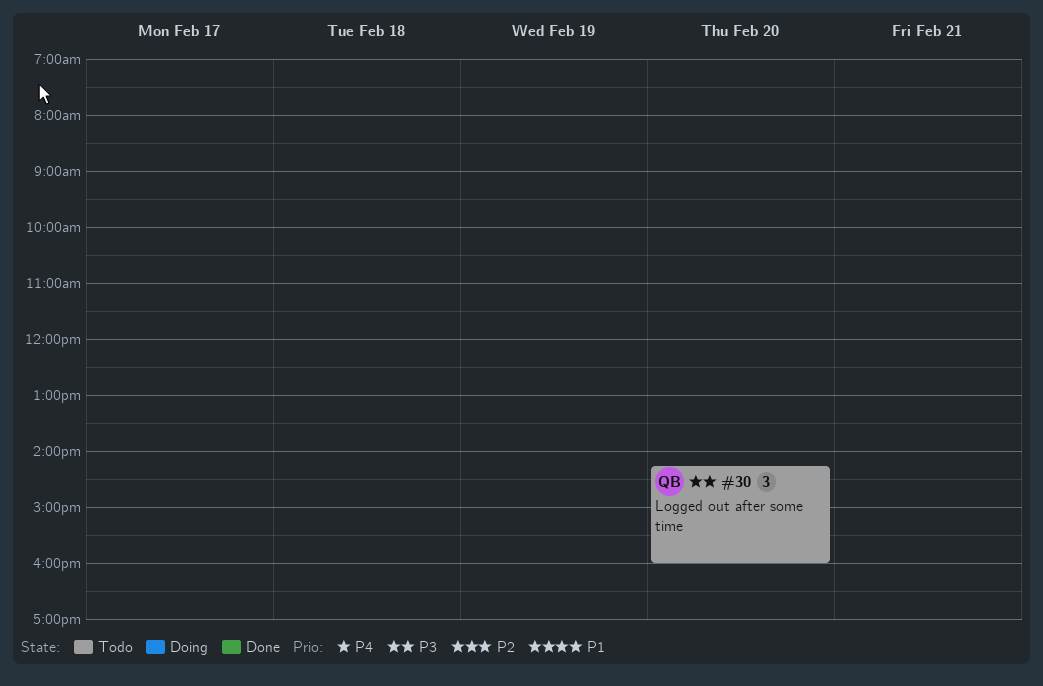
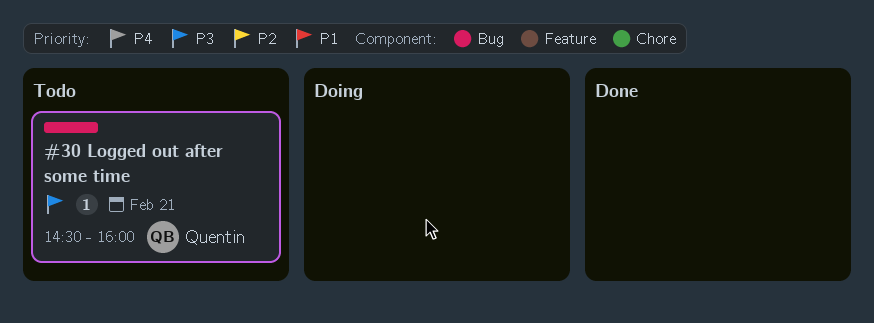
#30, estimate: 3 -> 1
#30, day: Feb 20 -> Feb 21
#30, begins: 14:15 -> 14:30

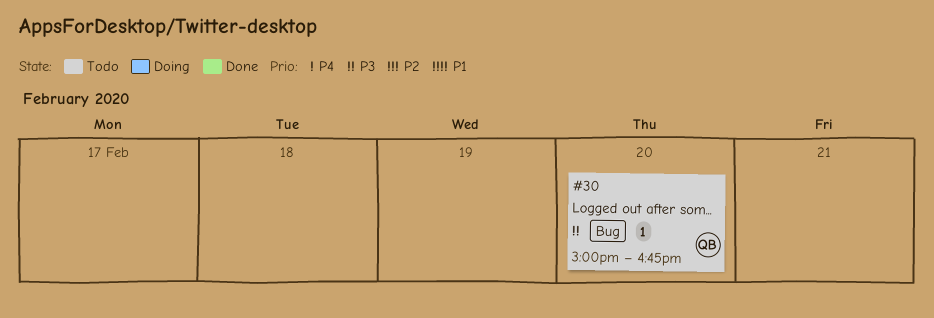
#30, day: Feb 21 -> Feb 20
#30, begins: 14:30 -> 15:00
#30, ends: 16:00 -> 16:45

